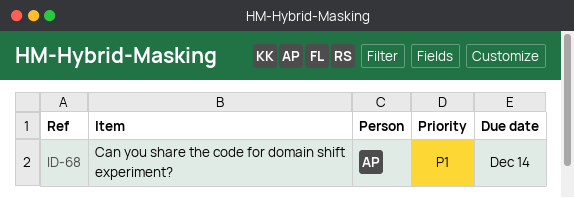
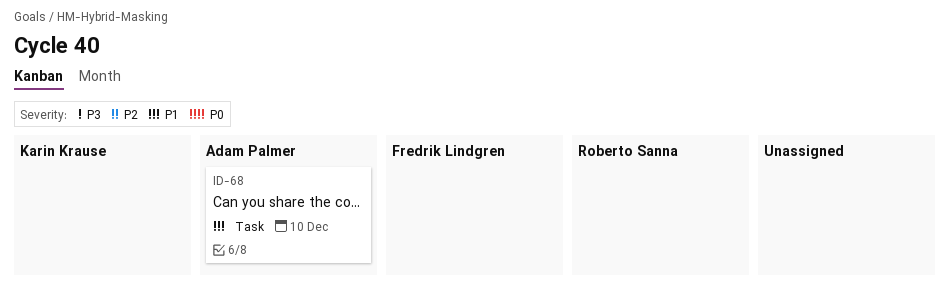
ID-68, due: Dec 14 -> Dec 10

